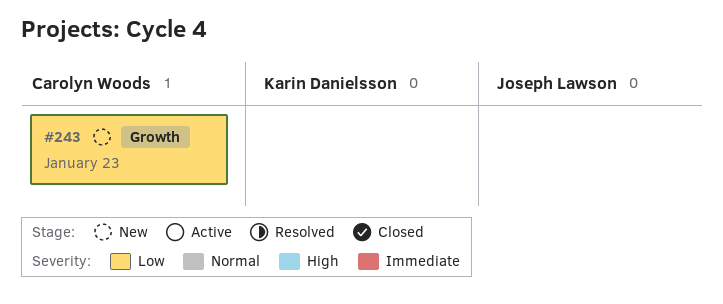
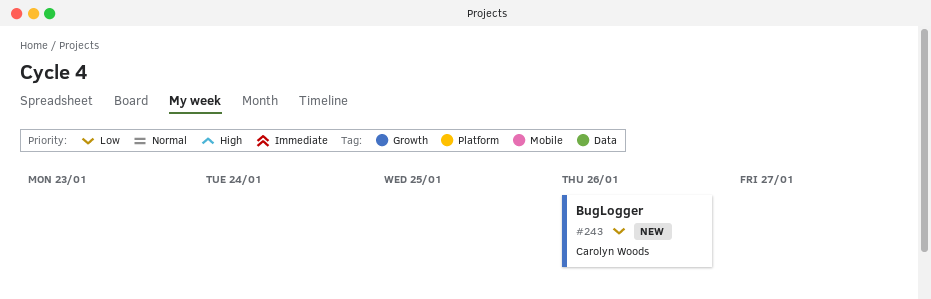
#243, due: Jan 23 -> Jan 26

